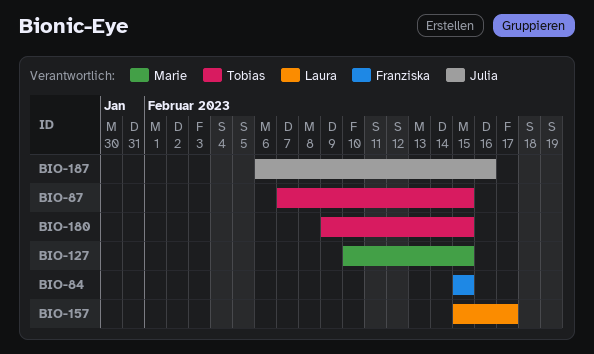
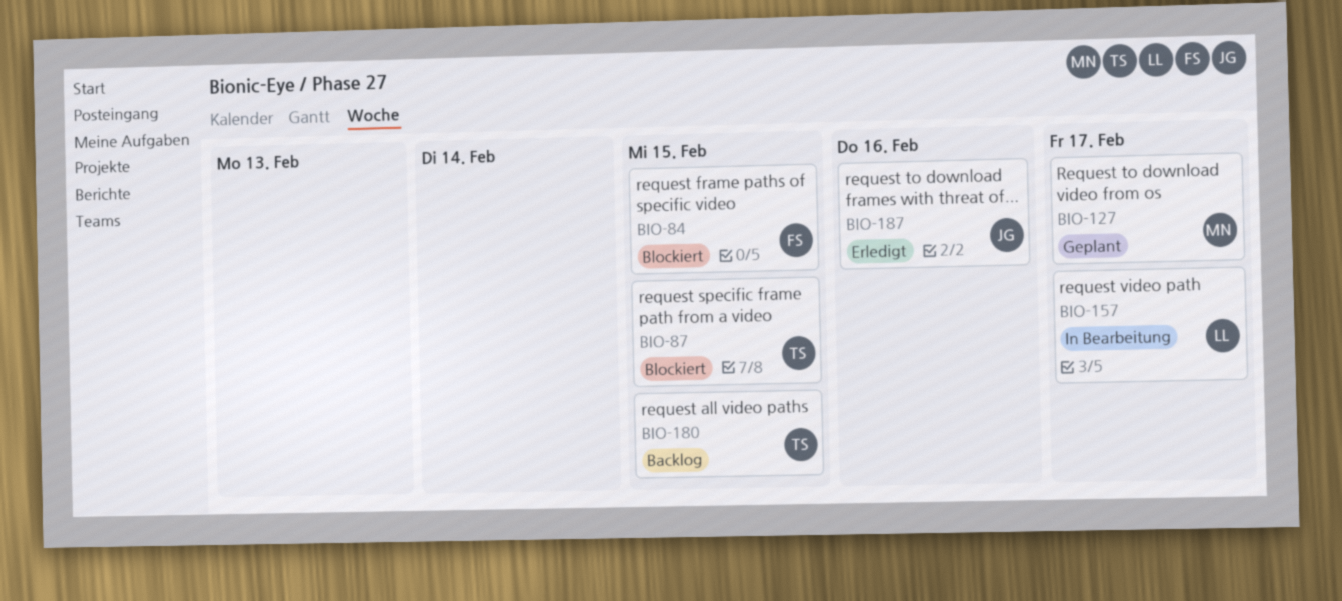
BIO-127, due: Feb 15 -> Feb 17

